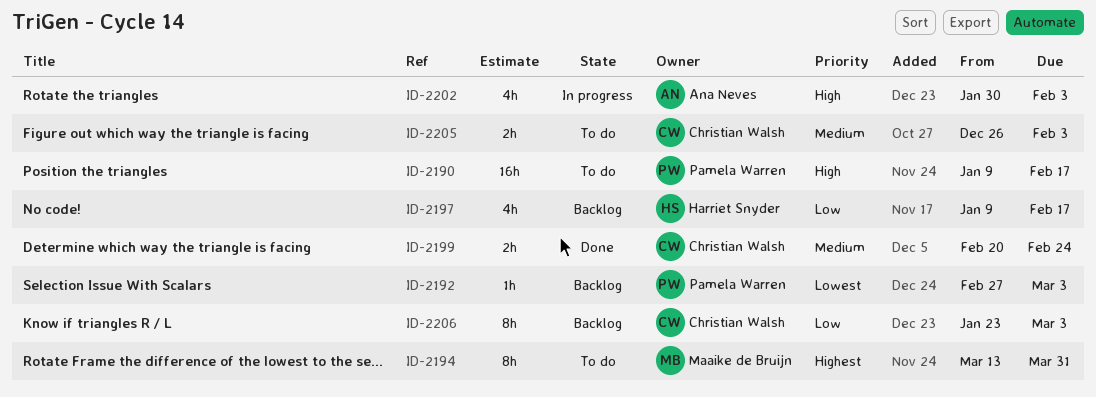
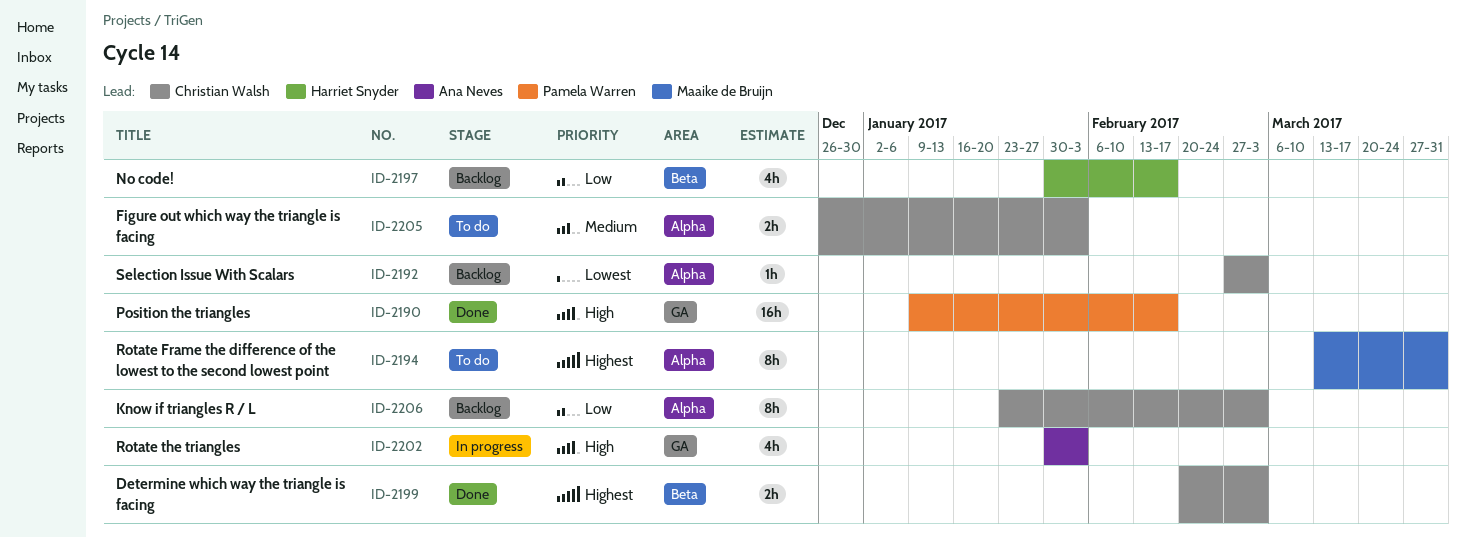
ID-2190, status: To do -> Done
ID-2192, owner: Pamela Warren -> Christian Walsh
ID-2197, start: Jan 9 -> Jan 30
ID-2199, priority: Medium -> Highest
ID-2199, due: Feb 24 -> Mar 3

